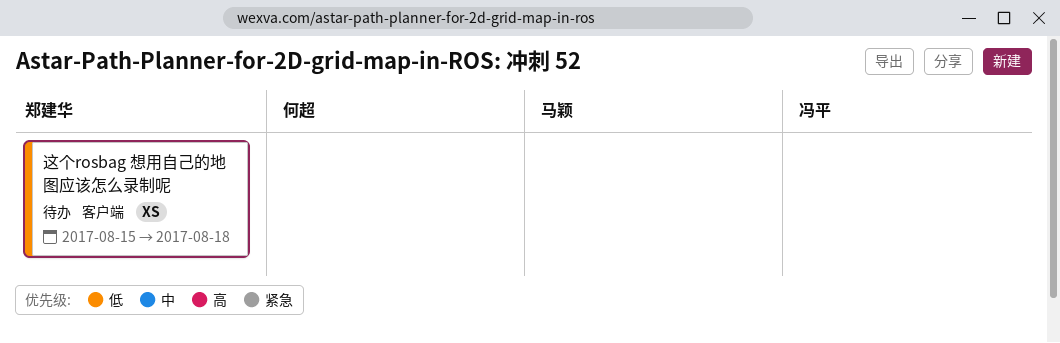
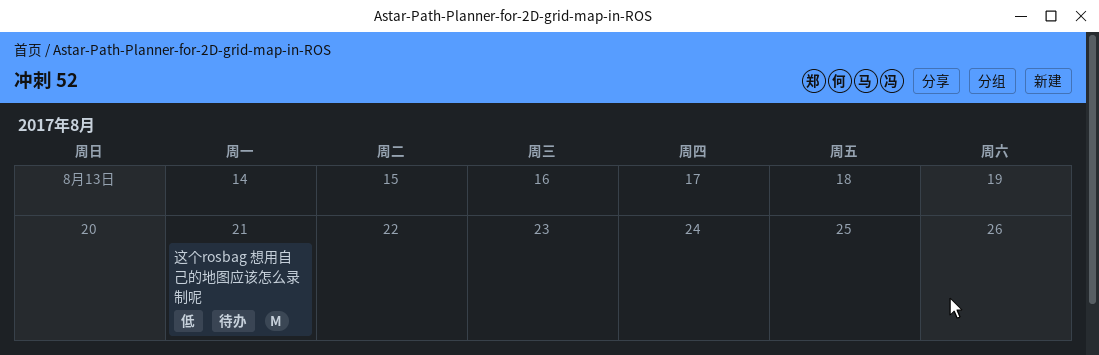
这个rosbag 想用自己的地图应该怎么录制呢, estimate: XS -> M
这个rosbag 想用自己的地图应该怎么录制呢, due: Aug 18 -> Aug 21

